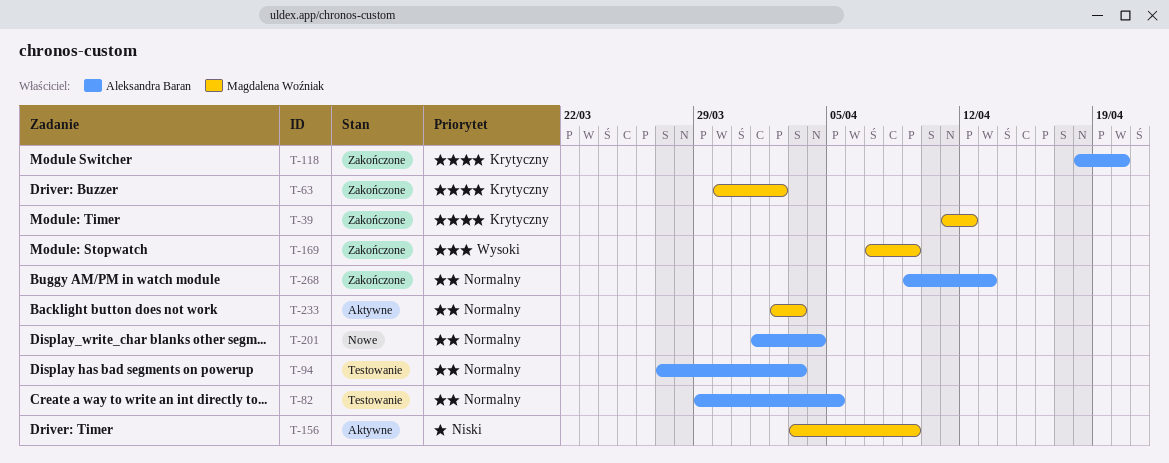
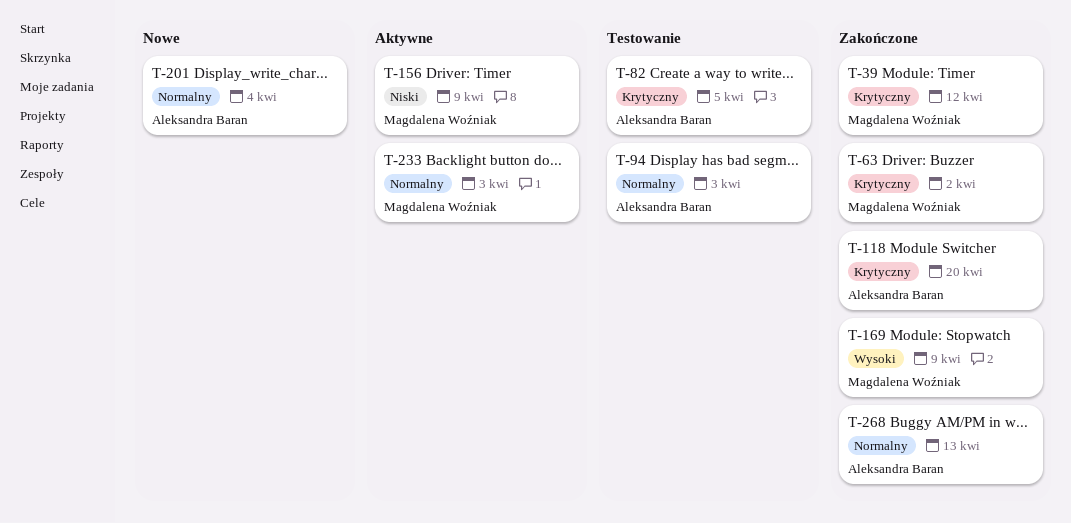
T-82, priority: Normalny -> Krytyczny

